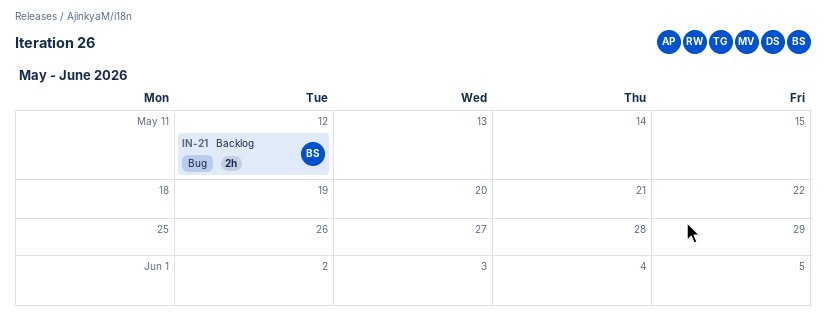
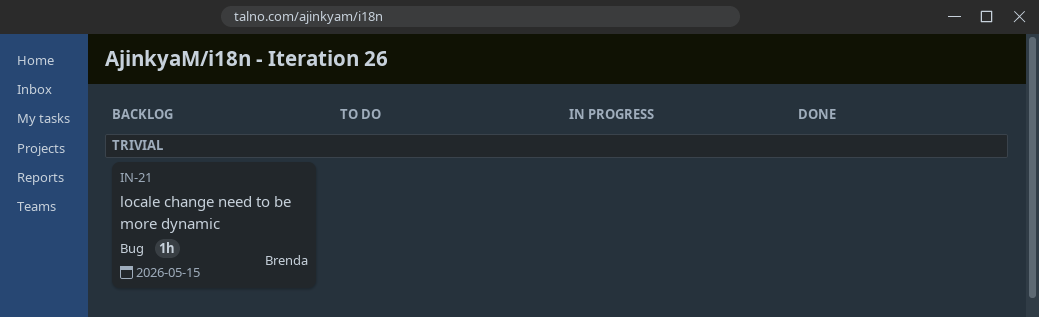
IN-21, estimate: 2h -> 1h
IN-21, due: May 12 -> May 15

